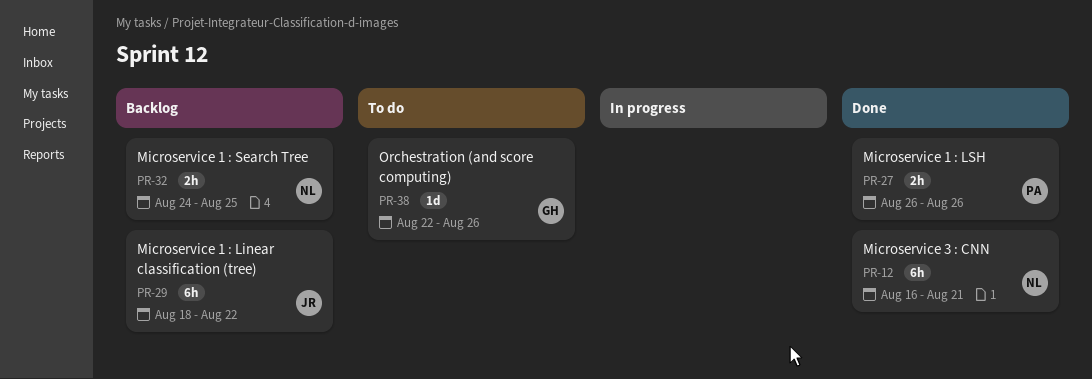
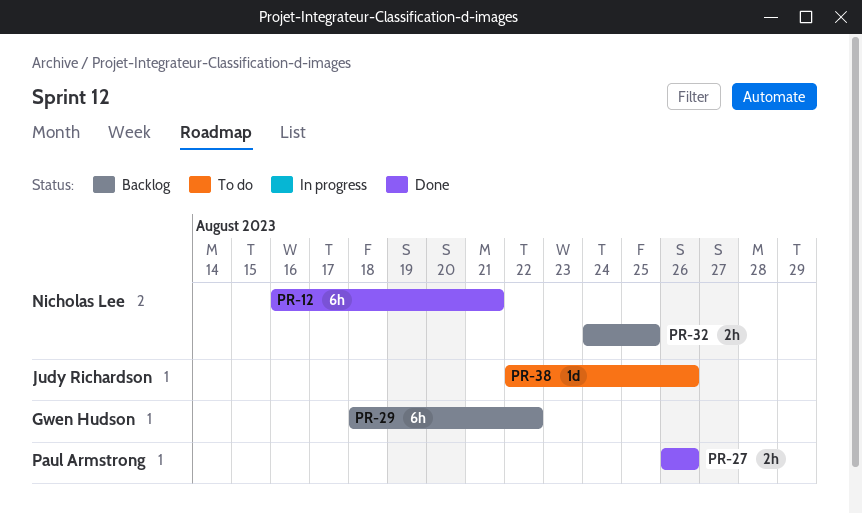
PR-29, owner: Judy Richardson -> Gwen Hudson
PR-38, owner: Gwen Hudson -> Judy Richardson

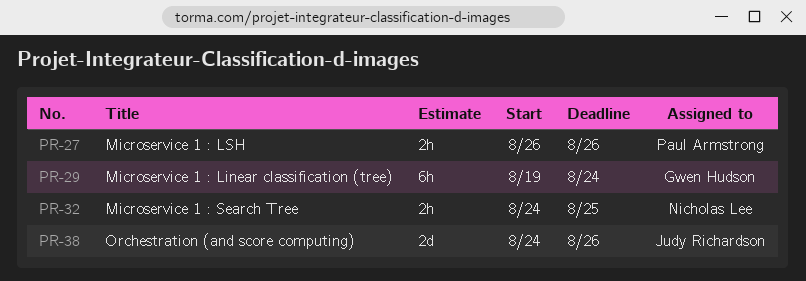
PR-12: present -> none
PR-29, start: Aug 18 -> Aug 19
PR-29, due: Aug 22 -> Aug 24
PR-38, estimate: 1d -> 2d
PR-38, start: Aug 22 -> Aug 24

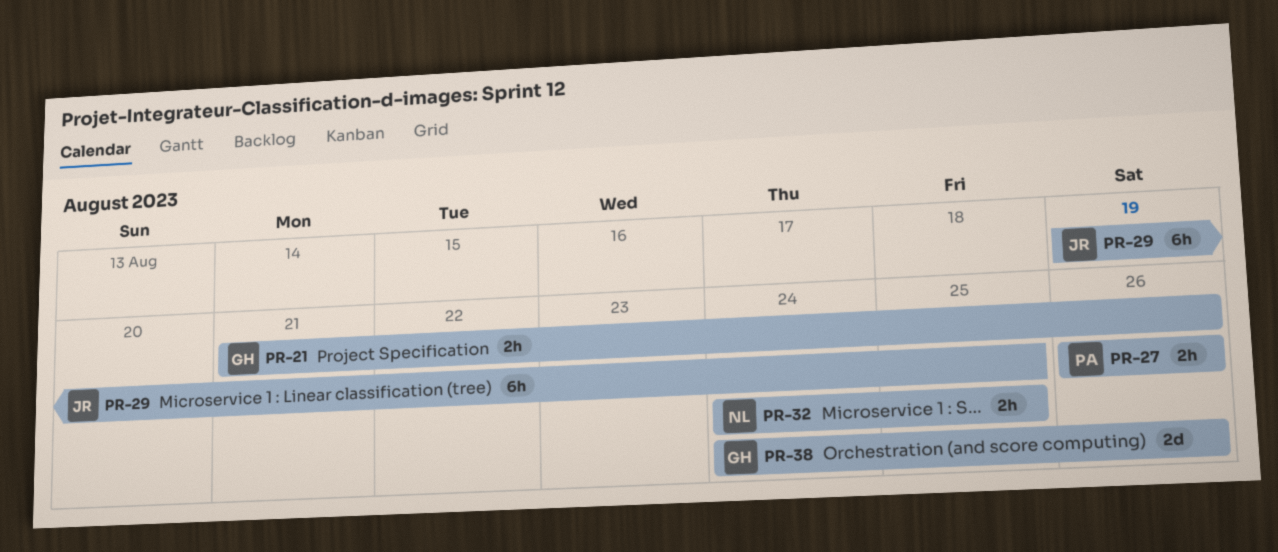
PR-21: none -> present
PR-29, owner: Gwen Hudson -> Judy Richardson
PR-29, due: Aug 24 -> Aug 25
PR-38, owner: Judy Richardson -> Gwen Hudson

